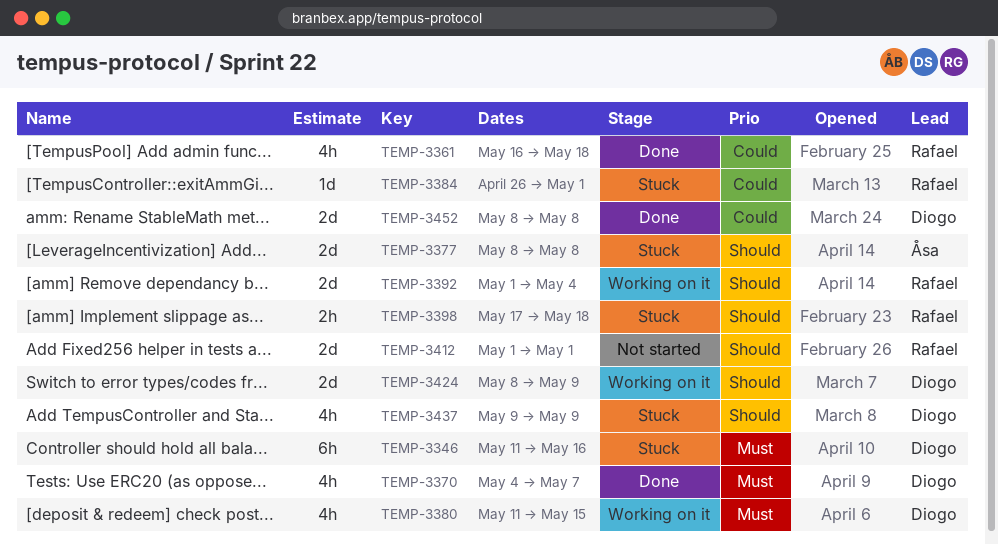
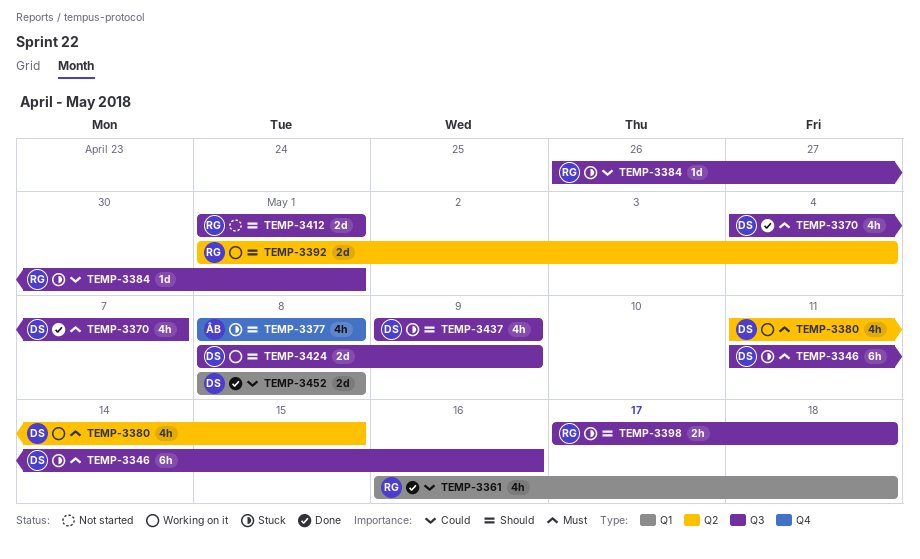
TEMP-3377, estimate: 2d -> 4h

